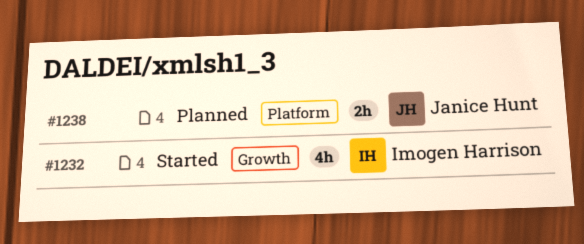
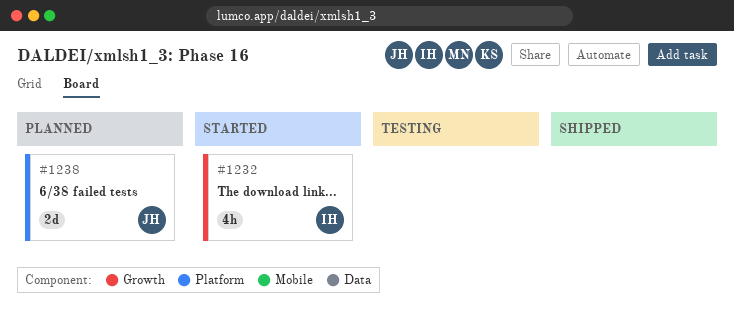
#1238, estimate: 2h -> 2d

